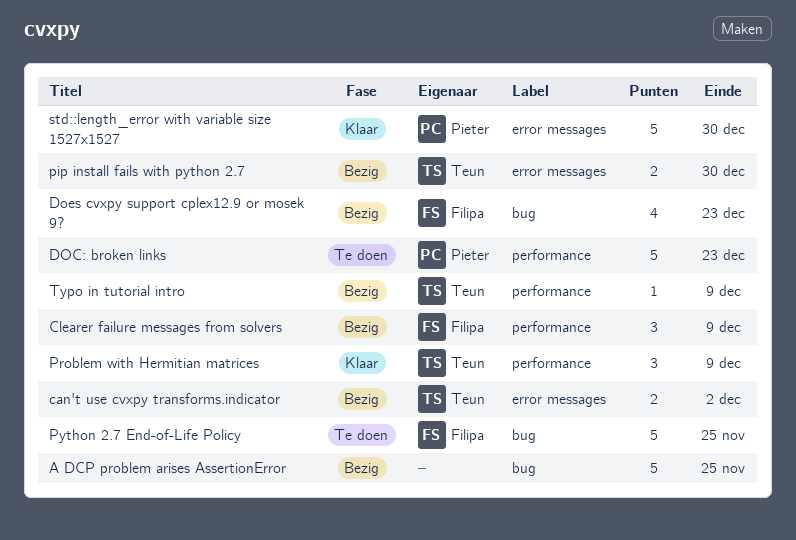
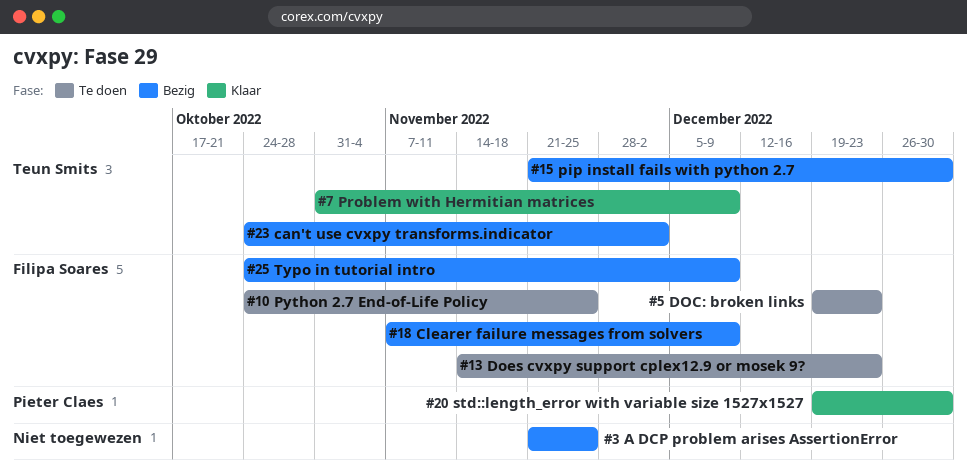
DOC: broken links, owner: Pieter Claes -> Filipa Soares
Does cvxpy support cplex12.9 or mosek 9?, status: Bezig -> Te doen
Typo in tutorial intro, owner: Teun Smits -> Filipa Soares

